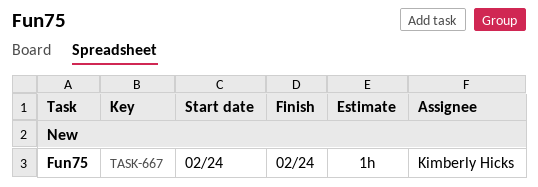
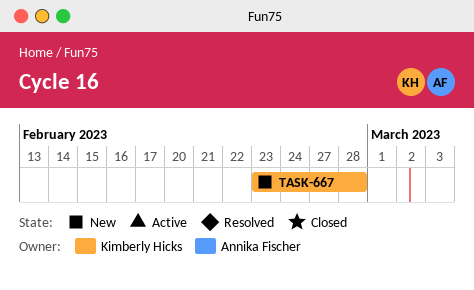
TASK-667, start: Feb 24 -> Feb 23
TASK-667, due: Feb 24 -> Feb 28

